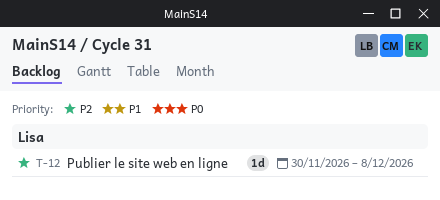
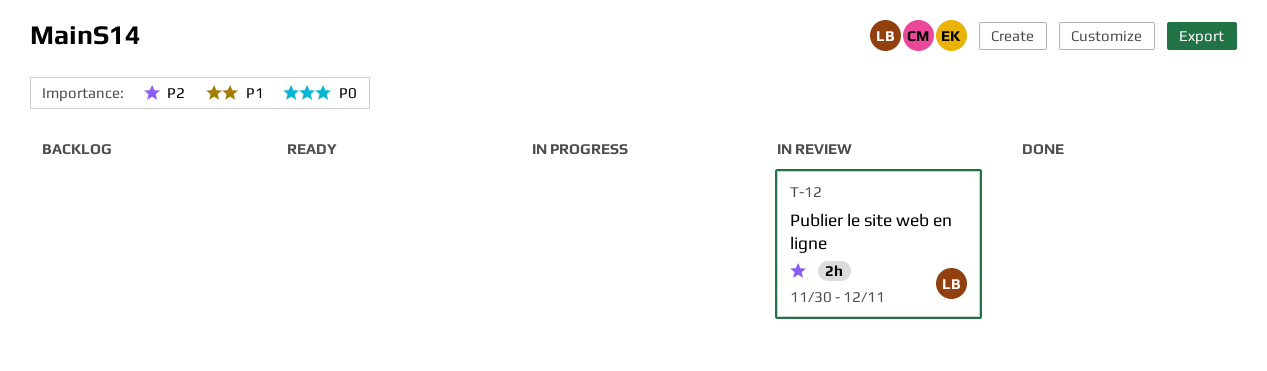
T-12, estimate: 1d -> 2h
T-12, due: Dec 8 -> Dec 11

